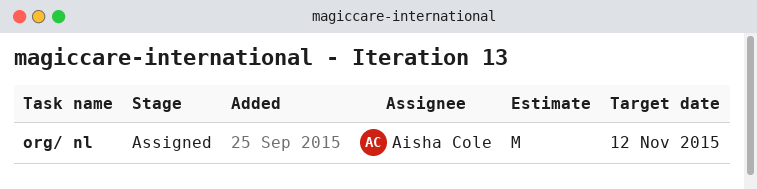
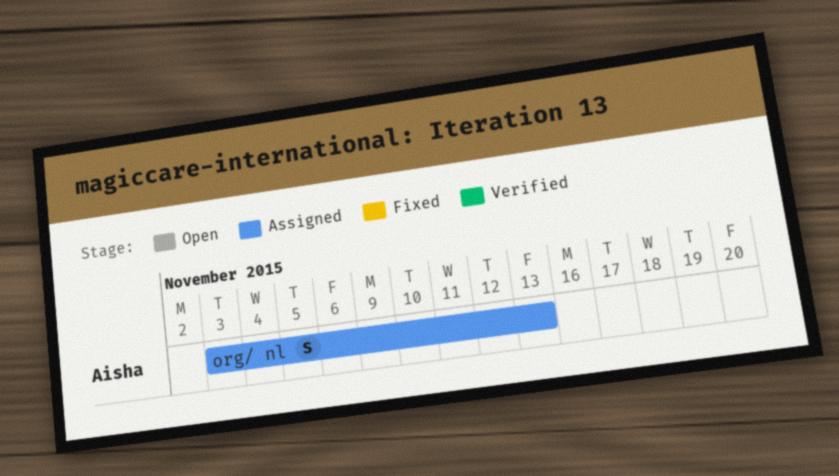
org/ nl, estimate: M -> S
org/ nl, due: Nov 12 -> Nov 13

